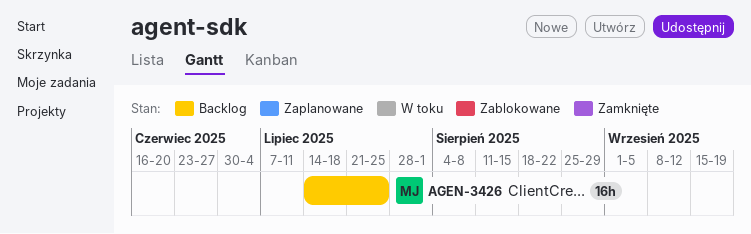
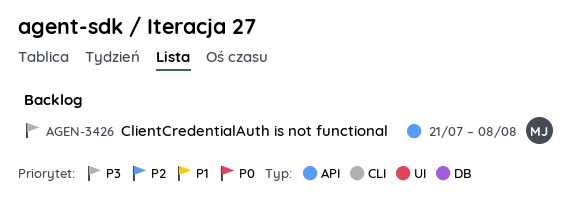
AGEN-3426, start: Jul 14 -> Jul 21
AGEN-3426, due: Jul 25 -> Aug 8

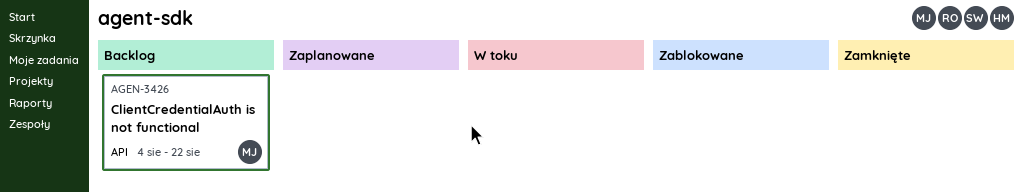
AGEN-3426, start: Jul 21 -> Aug 4
AGEN-3426, due: Aug 8 -> Aug 22

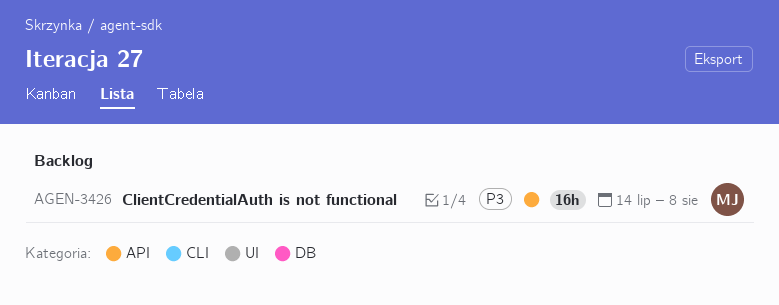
AGEN-3426, start: Aug 4 -> Jul 14
AGEN-3426, due: Aug 22 -> Aug 8

